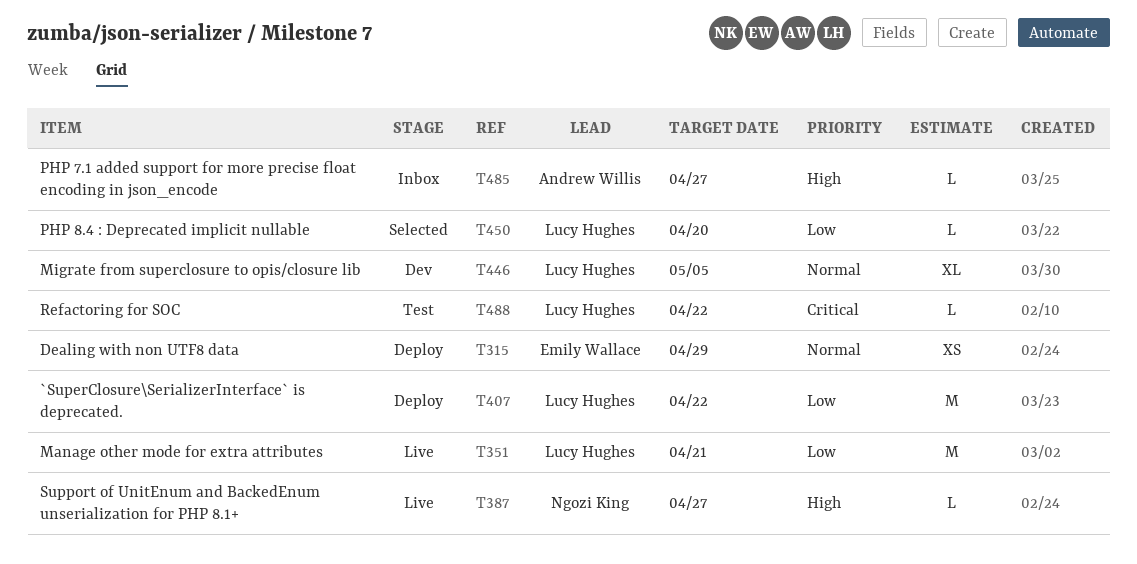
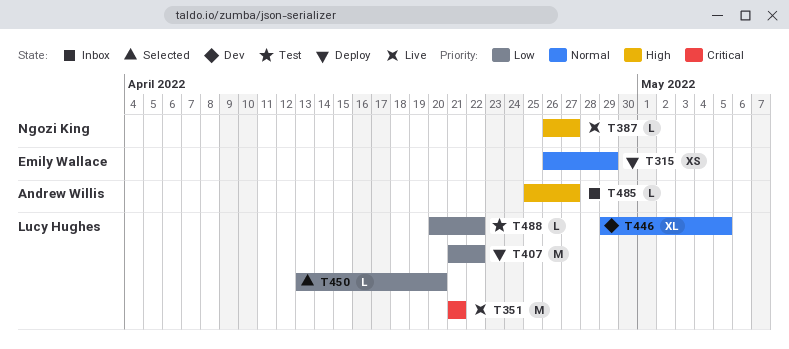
T351, priority: Low -> Critical
T488, priority: Critical -> Low

